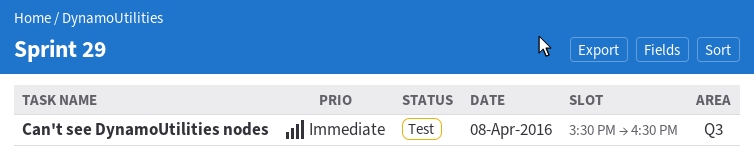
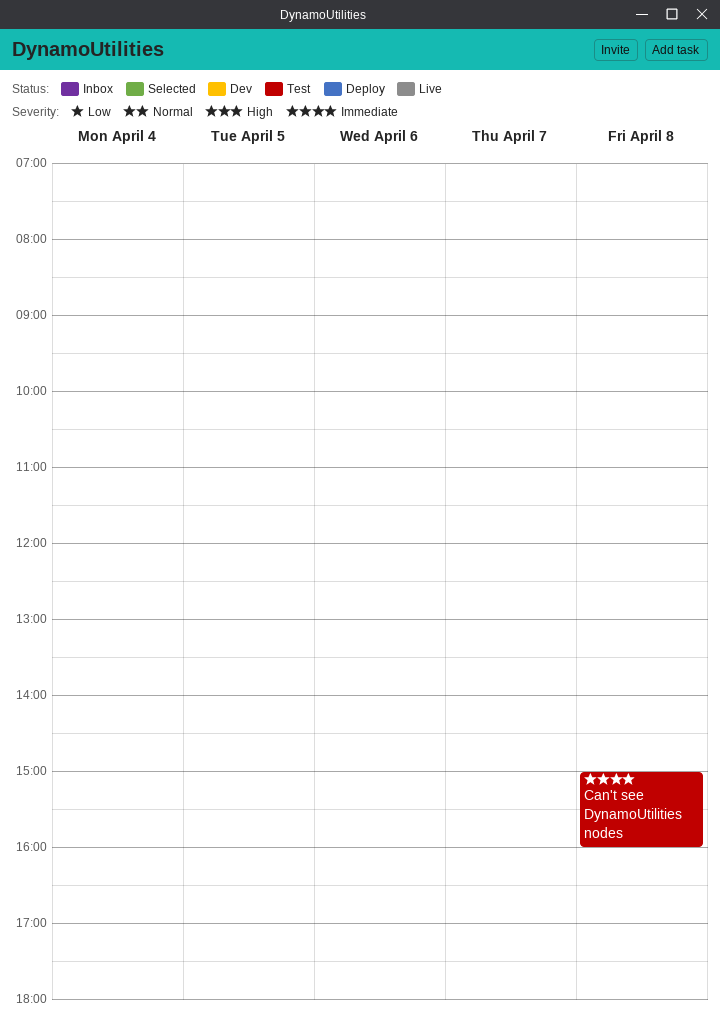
Can't see DynamoUtilities nodes, begins: 15:30 -> 15:00
Can't see DynamoUtilities nodes, ends: 16:30 -> 16:00

